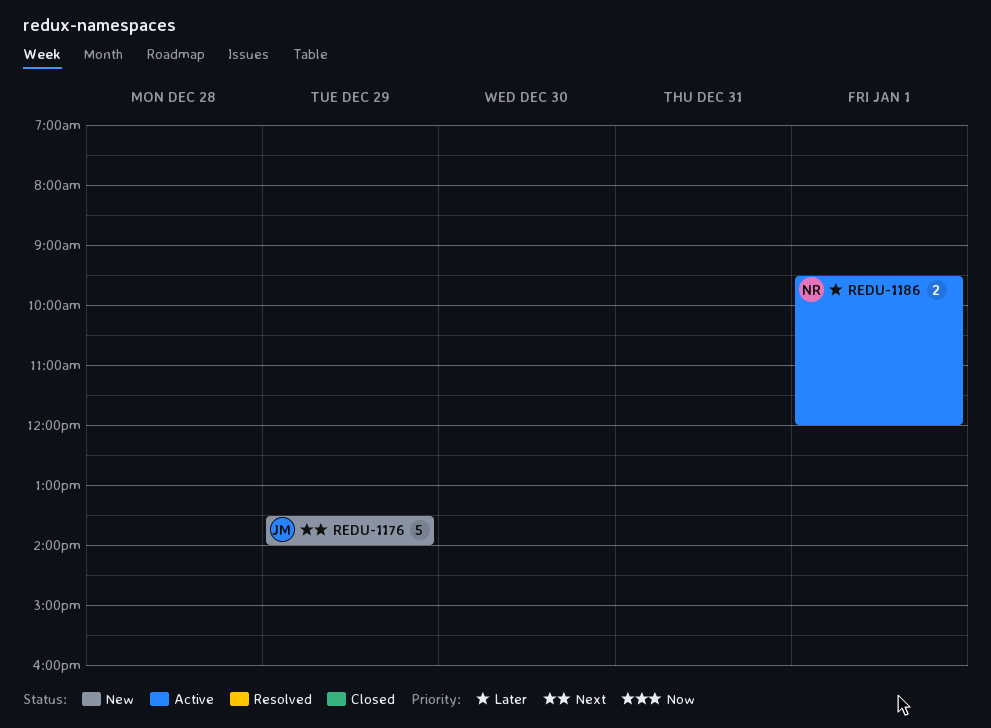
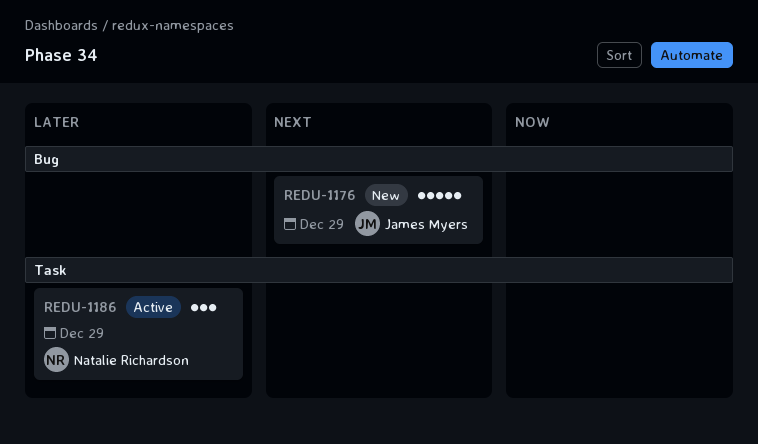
REDU-1186, estimate: 2 -> 3
REDU-1186, day: Jan 1 -> Dec 29

